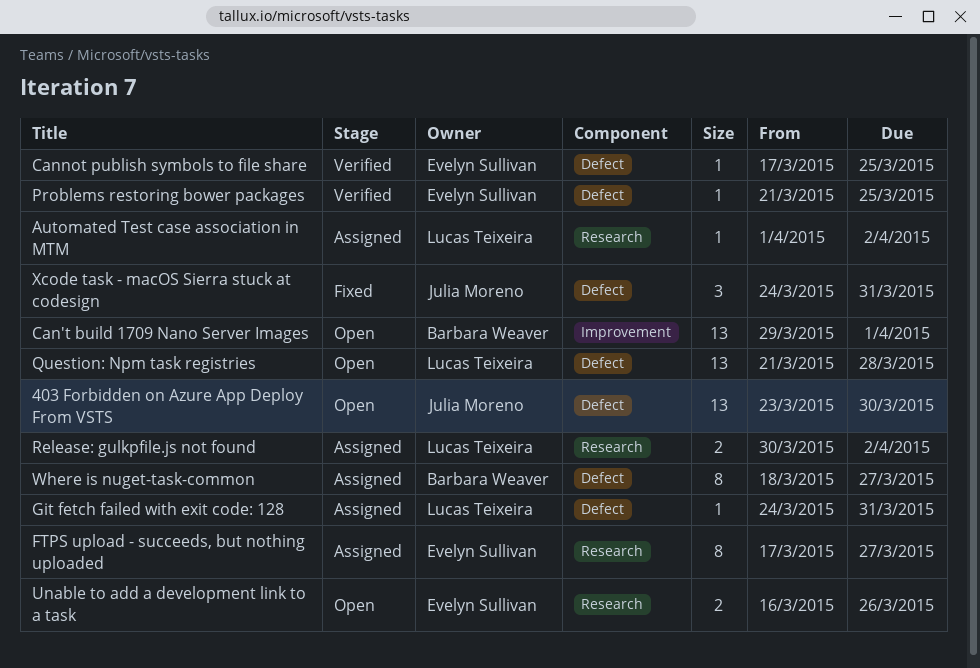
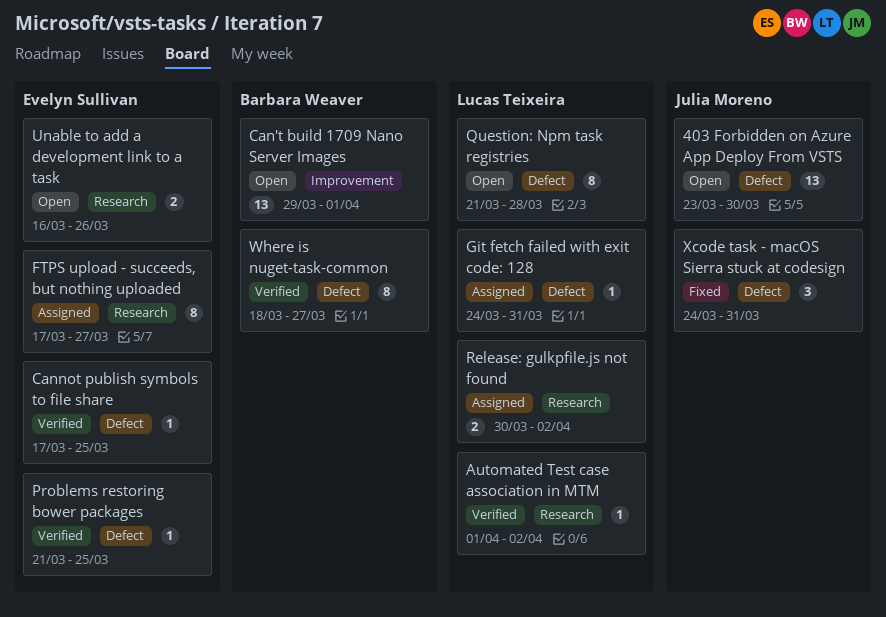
Automated Test case association in MTM, status: Assigned -> Verified
Question: Npm task registries, estimate: 13 -> 8
Where is nuget-task-common, status: Assigned -> Verified

